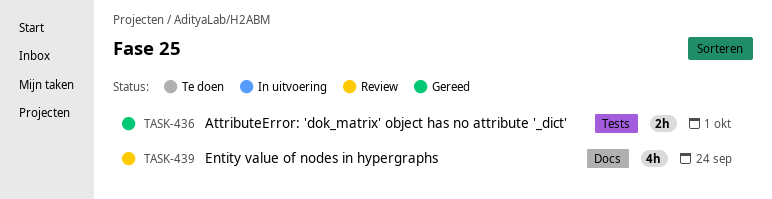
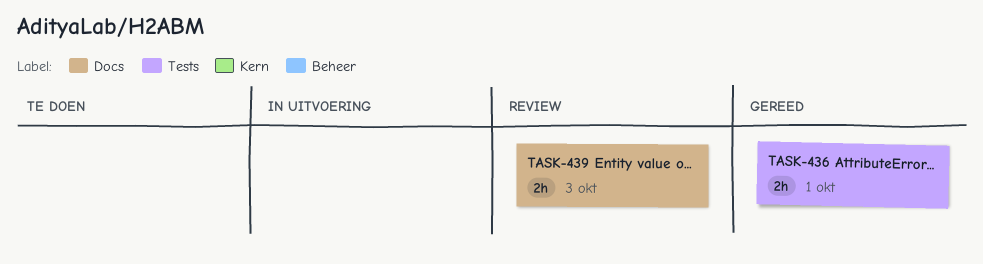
TASK-439, estimate: 4h -> 2h
TASK-439, due: Sep 24 -> Oct 3

